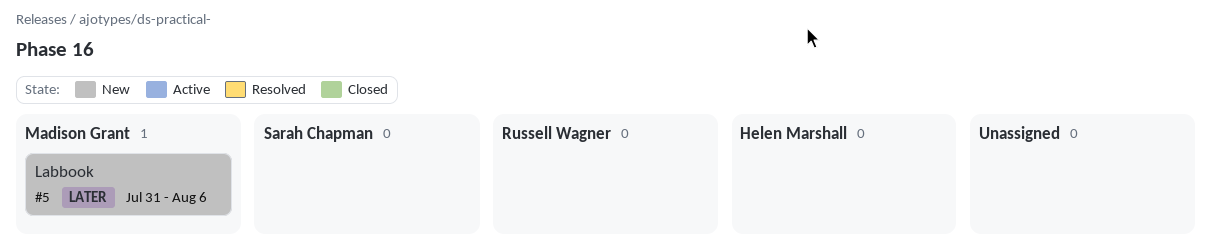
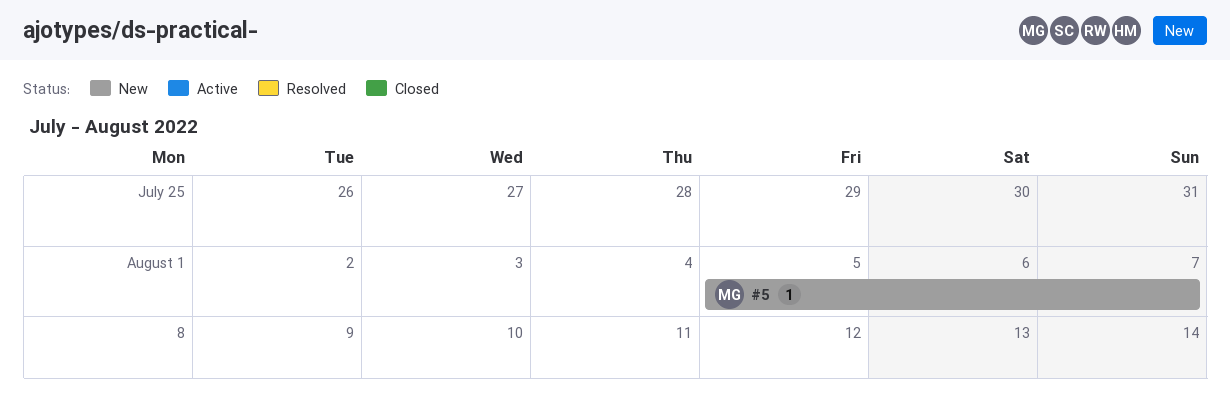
#5, start: Jul 31 -> Aug 5
#5, due: Aug 6 -> Aug 7

